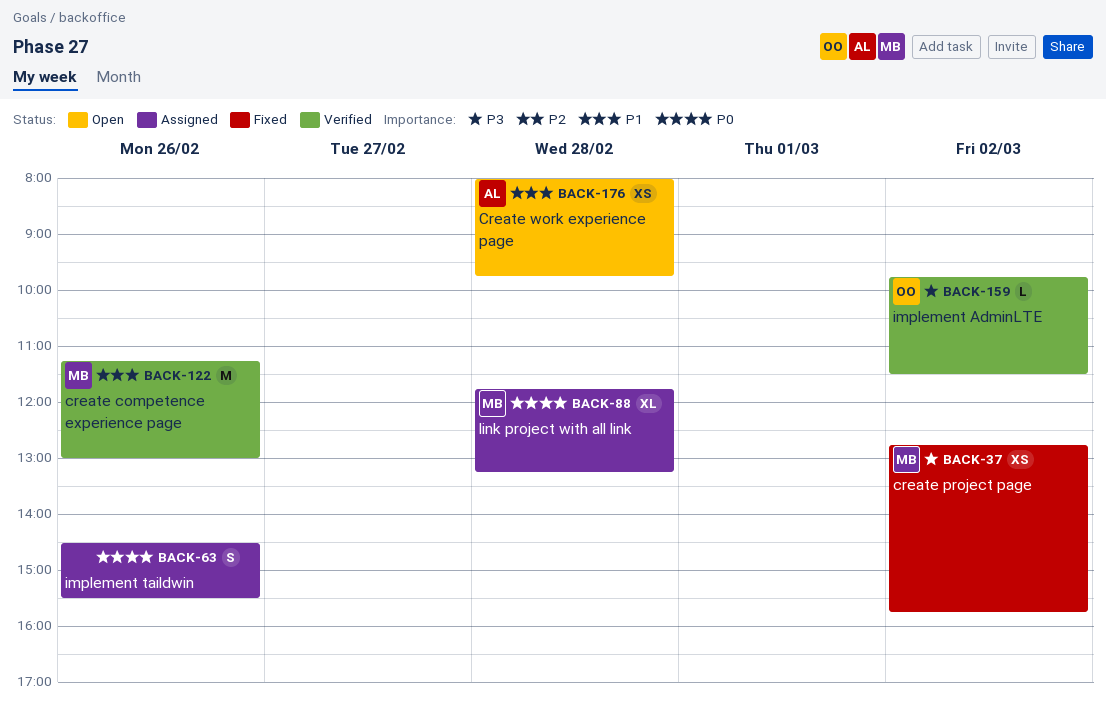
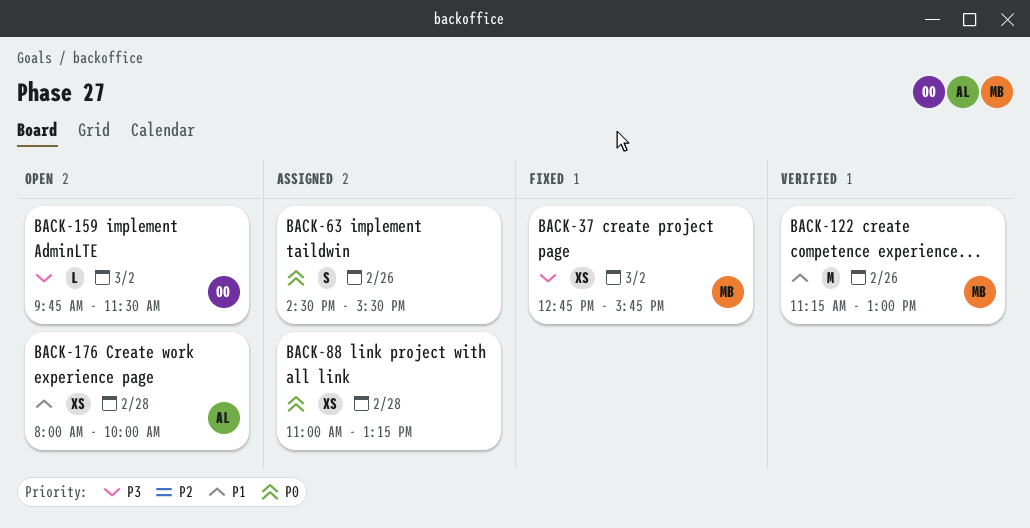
BACK-88, owner: MB -> none
BACK-88, estimate: XL -> XS
BACK-88, begins: 11:45 -> 11:00
BACK-159, status: Verified -> Open
BACK-176, ends: 09:45 -> 10:00

